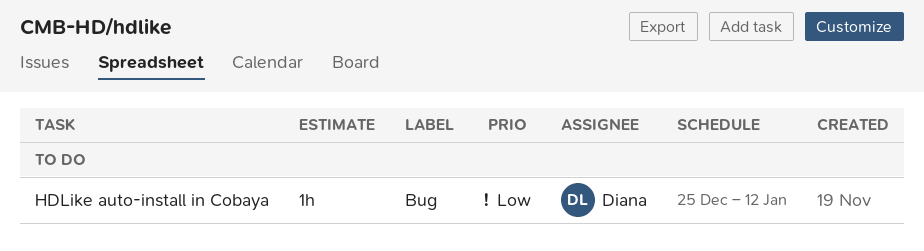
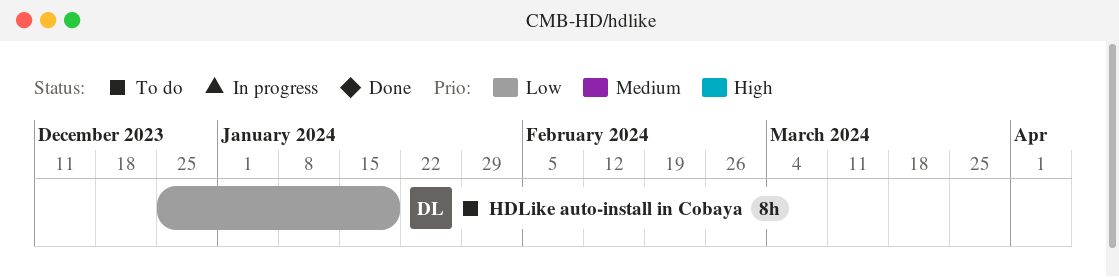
HDLike auto-install in Cobaya, estimate: 1h -> 8h
HDLike auto-install in Cobaya, due: Jan 12 -> Jan 19

